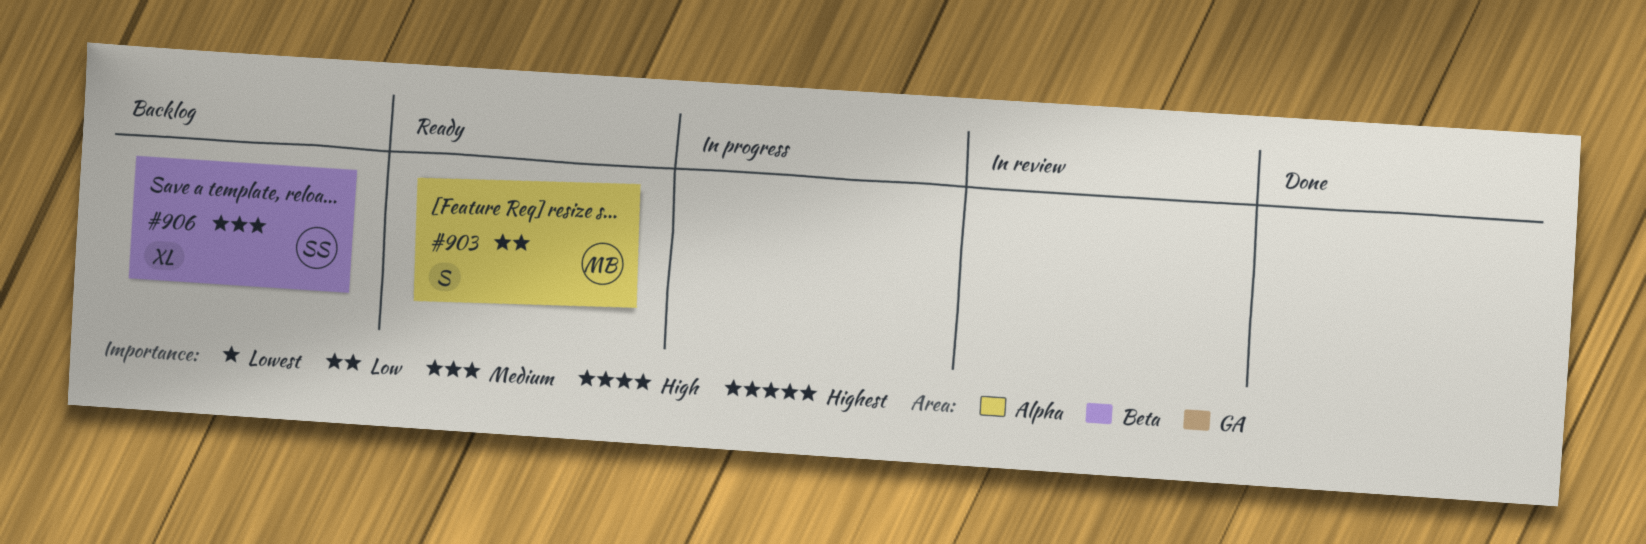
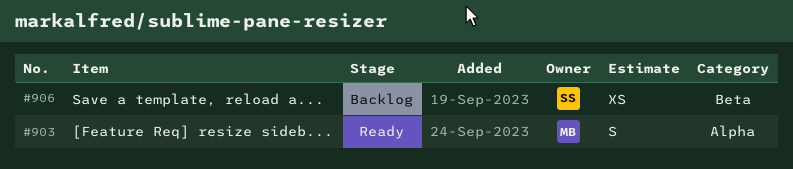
#906, estimate: XL -> XS

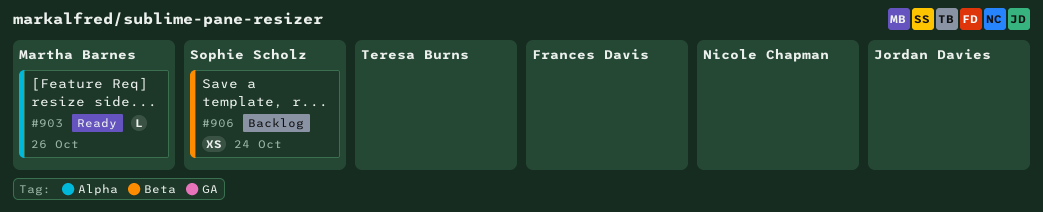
#903, estimate: S -> L

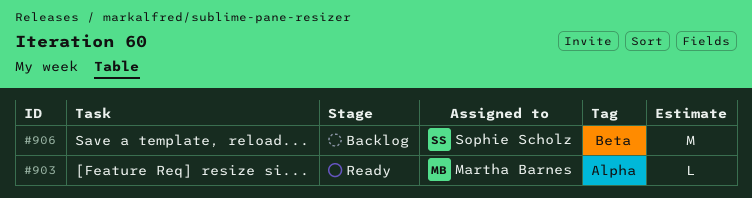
#906, estimate: XS -> M

